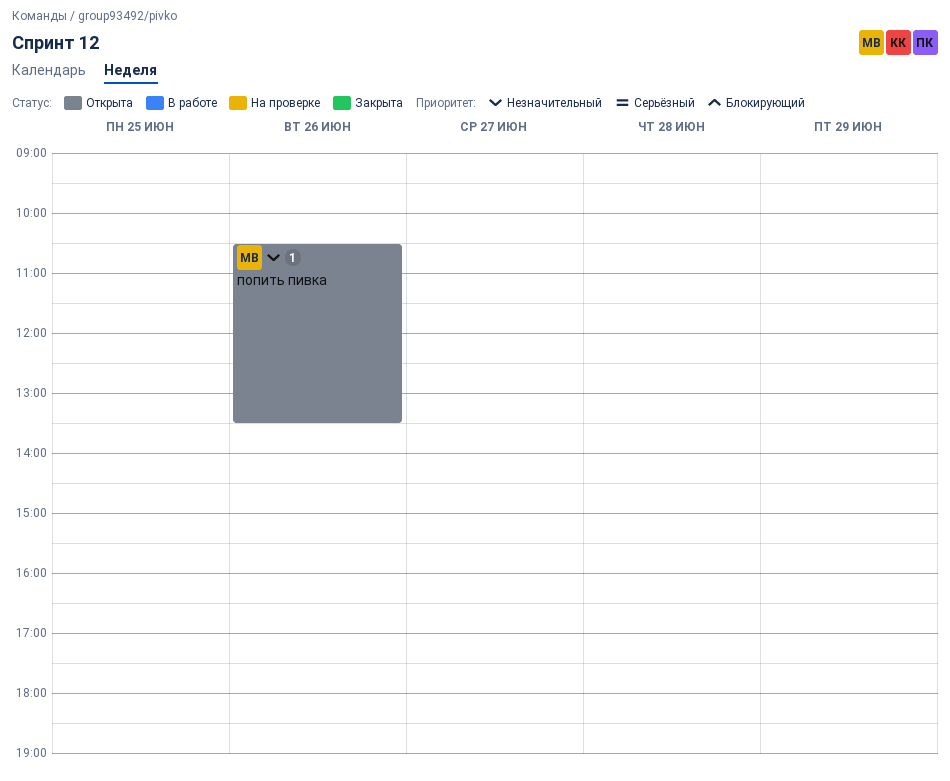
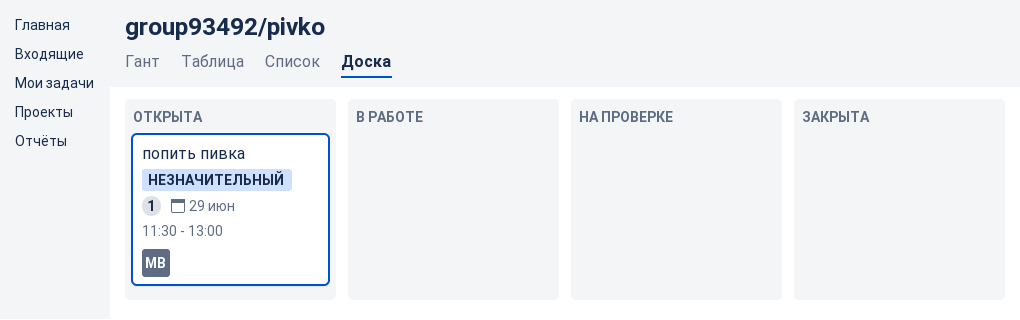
попить пивка, day: Jun 26 -> Jun 29
попить пивка, begins: 10:30 -> 11:30
попить пивка, ends: 13:30 -> 13:00

